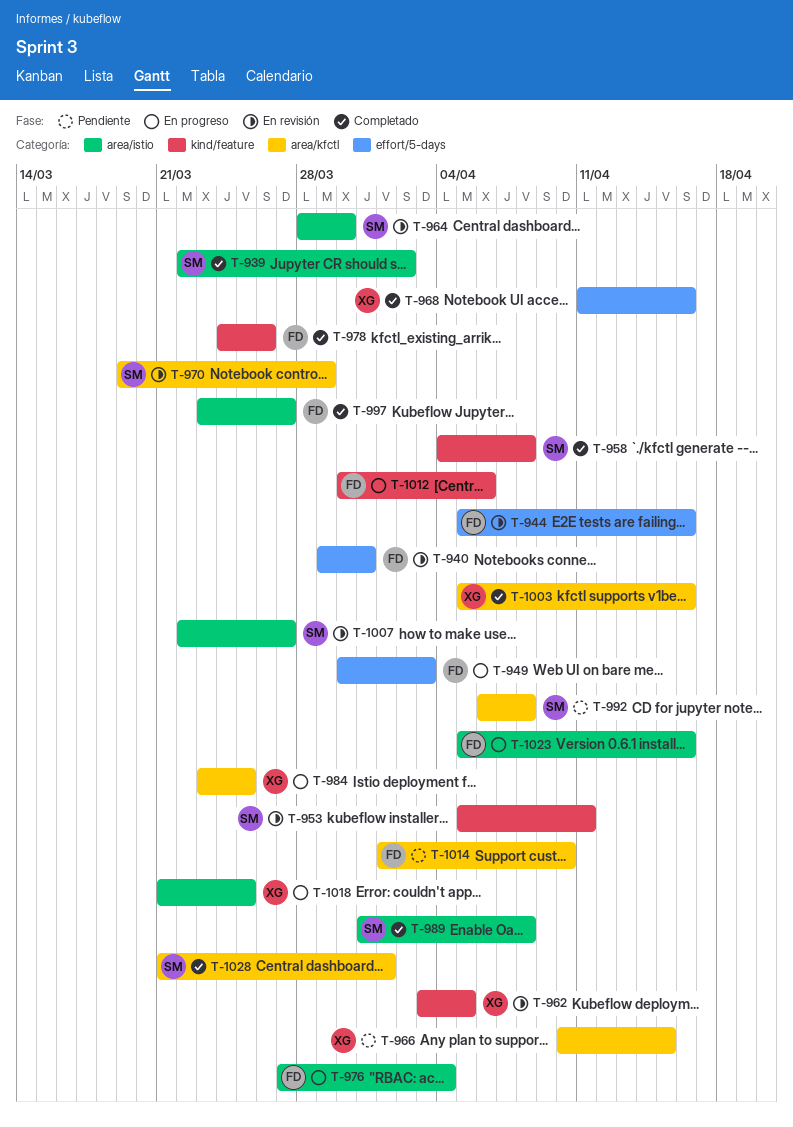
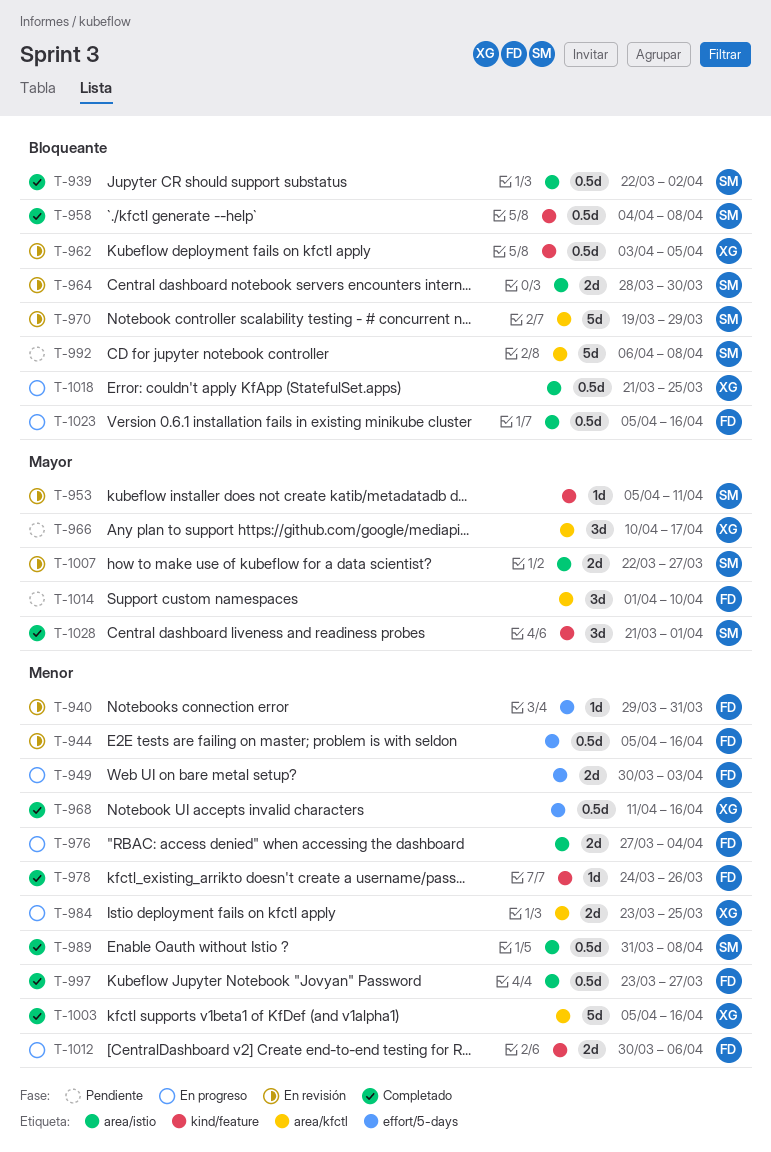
T-966, due: Apr 15 -> Apr 17
T-1028, label: area/kfctl -> kind/feature

